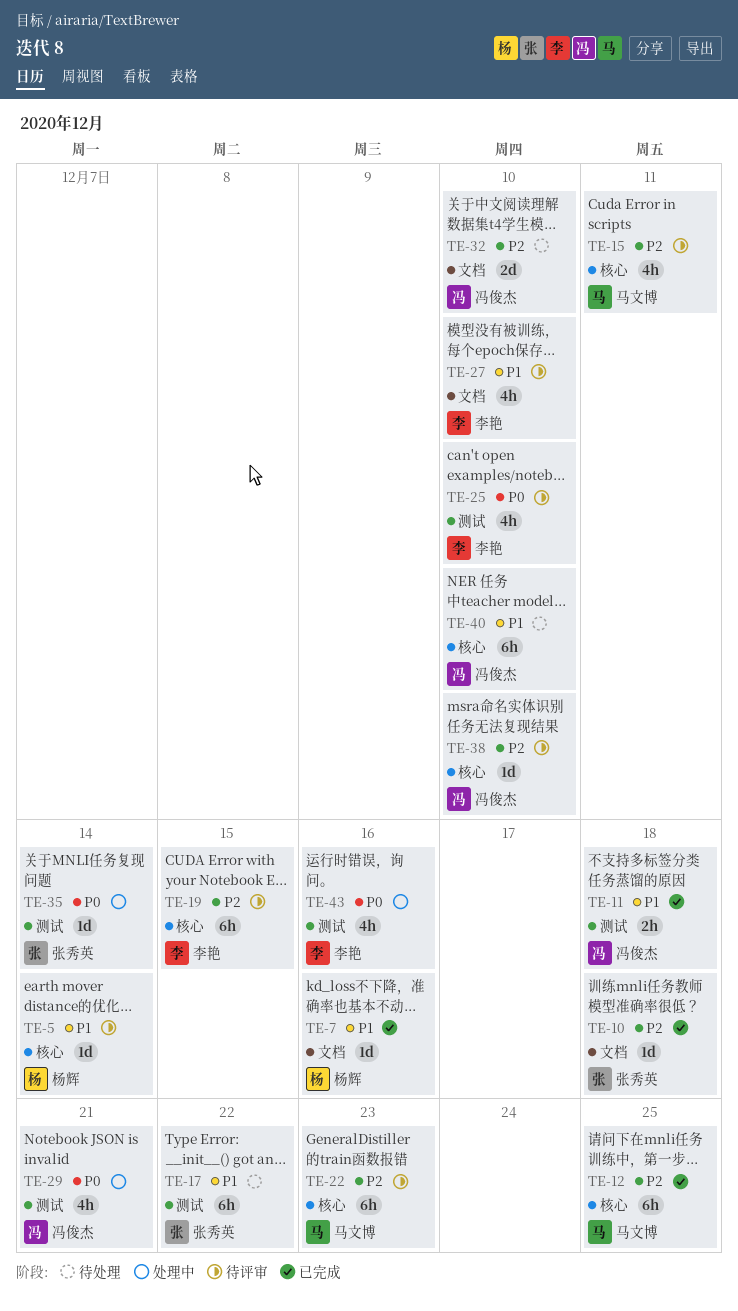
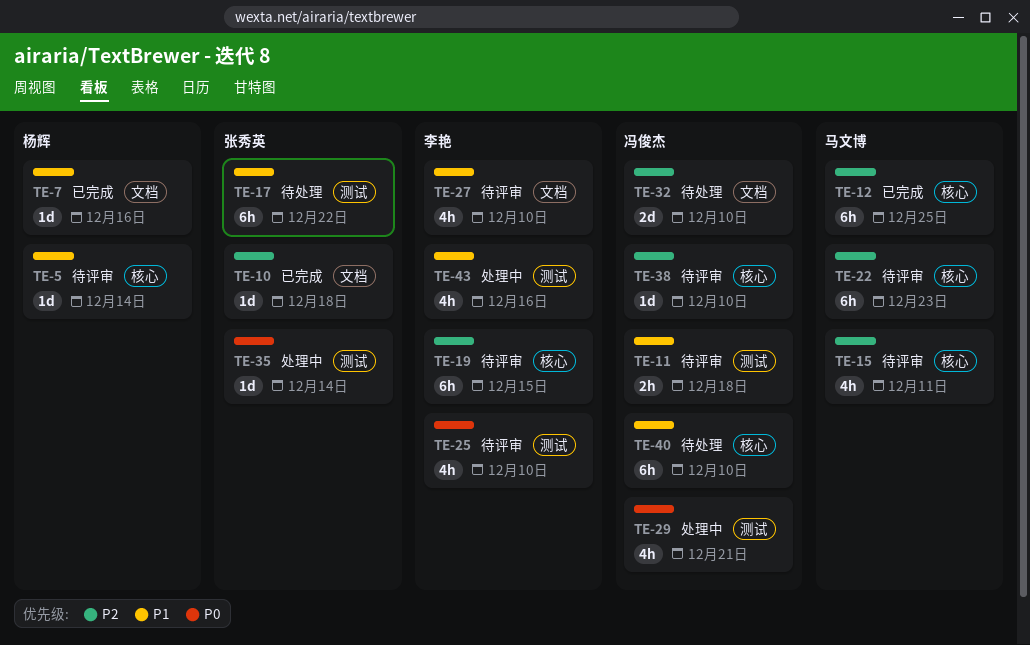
TE-11, status: 已完成 -> 待评审
TE-43, priority: P0 -> P1

